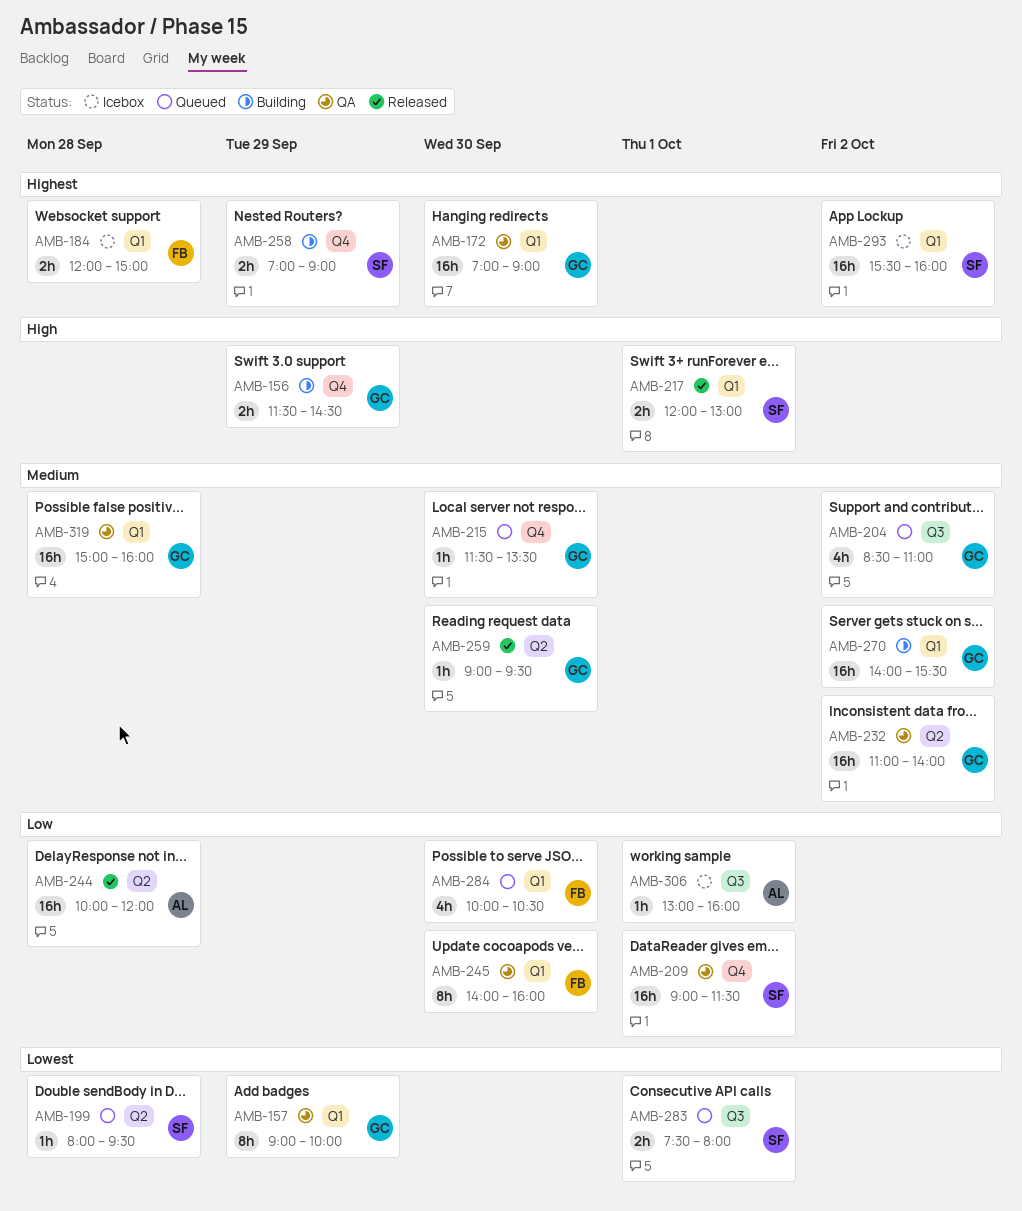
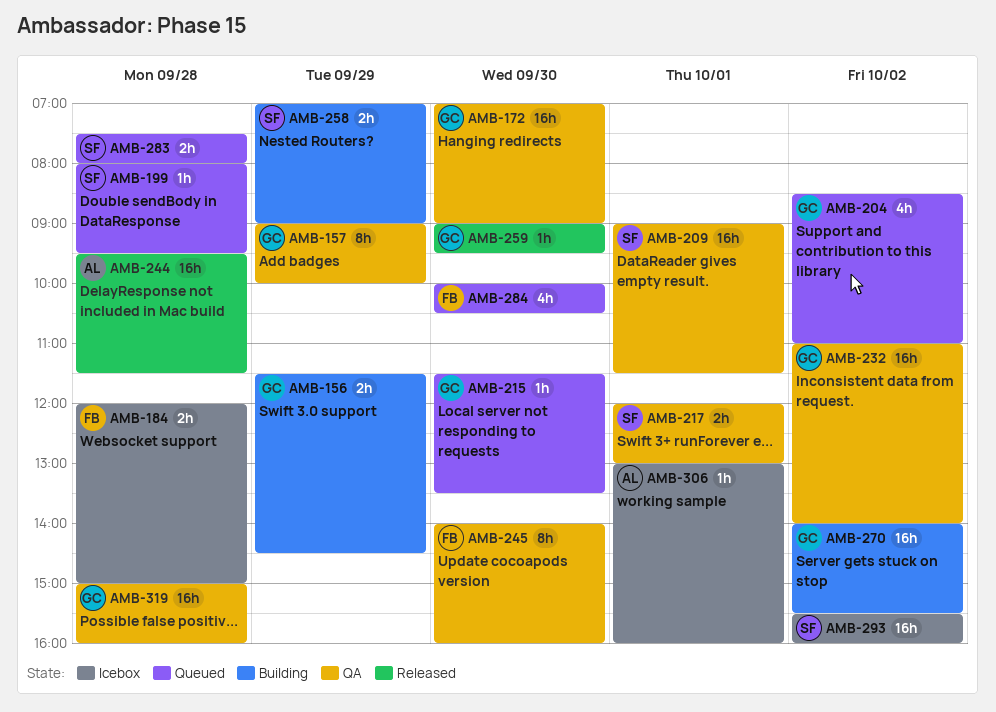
AMB-217, status: Released -> QA
AMB-244, begins: 10:00 -> 09:30
AMB-244, ends: 12:00 -> 11:30
AMB-283, day: Oct 1 -> Sep 28

